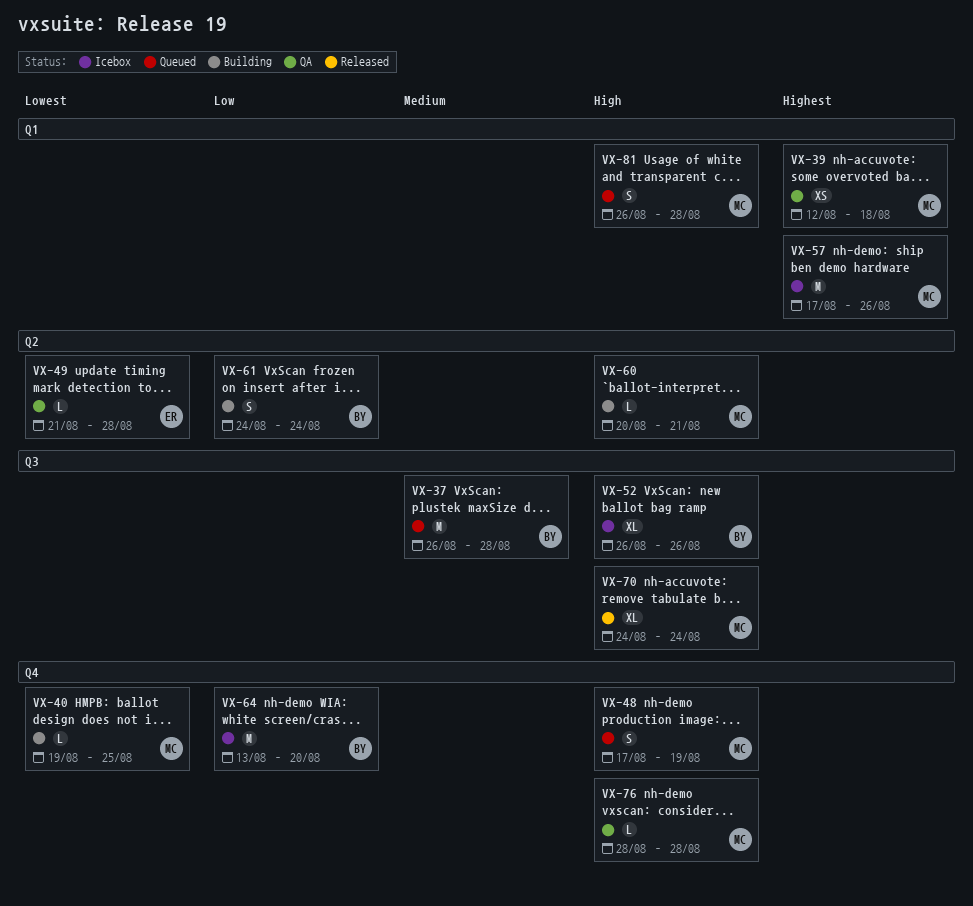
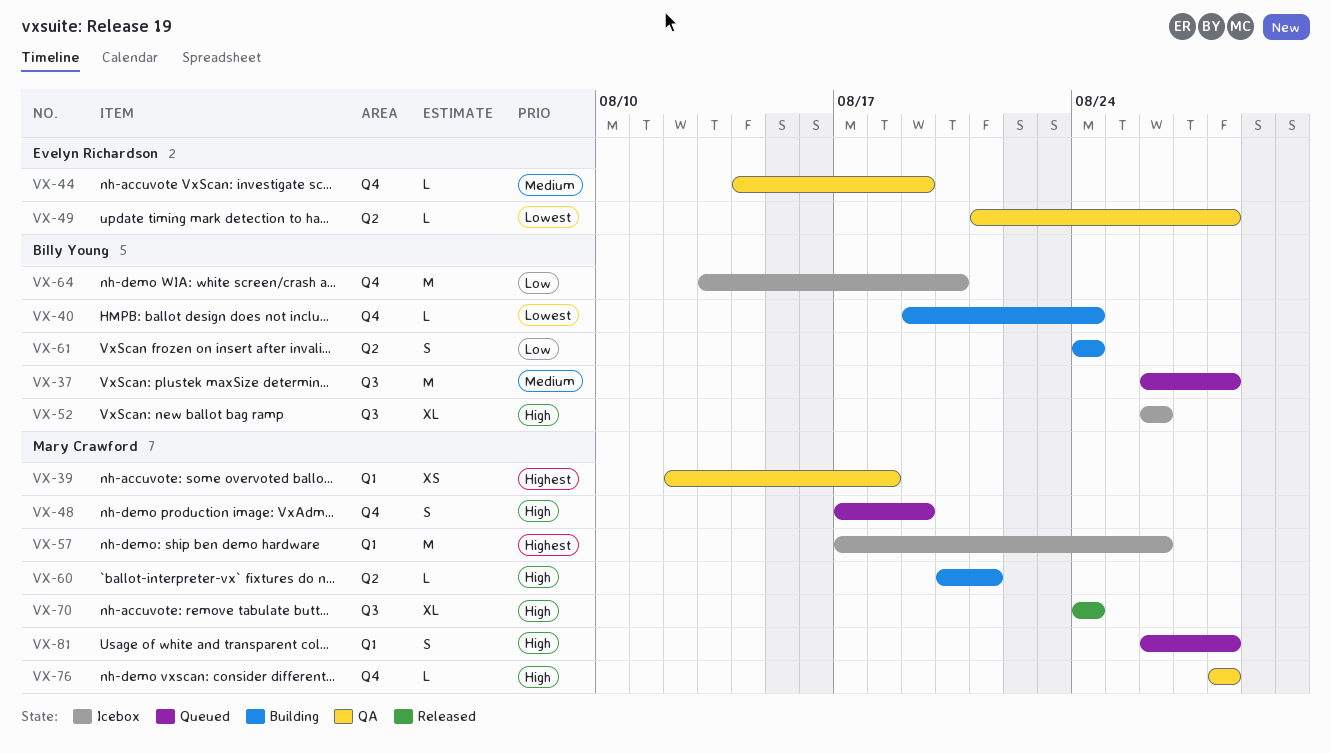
VX-40, owner: Mary Crawford -> Billy Young
VX-40, due: Aug 25 -> Aug 24
VX-44: none -> present

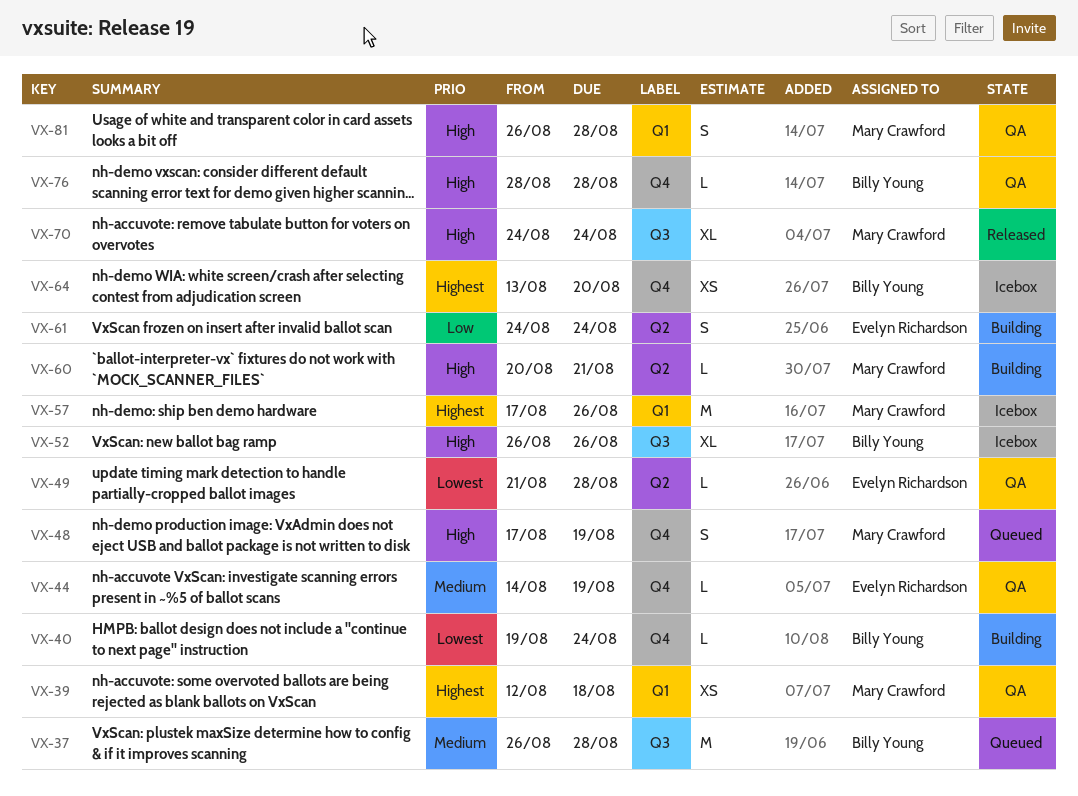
VX-61, owner: Billy Young -> Evelyn Richardson
VX-64, priority: Low -> Highest
VX-64, estimate: M -> XS
VX-76, owner: Mary Crawford -> Billy Young
VX-81, status: Queued -> QA

